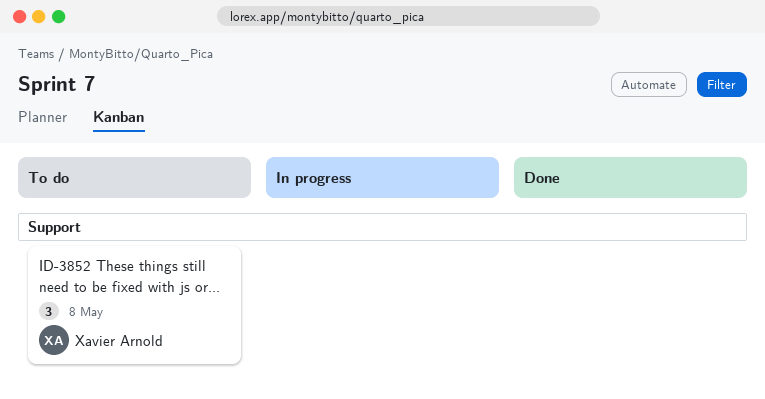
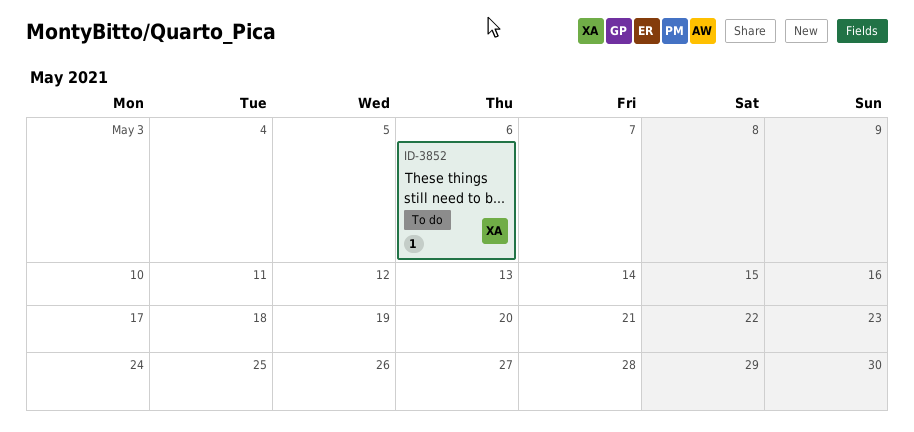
ID-3852, estimate: 3 -> 1
ID-3852, due: May 8 -> May 6

